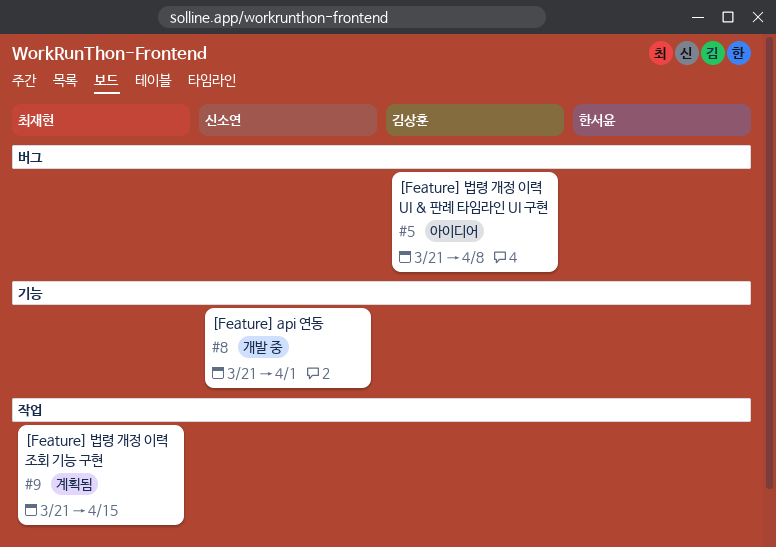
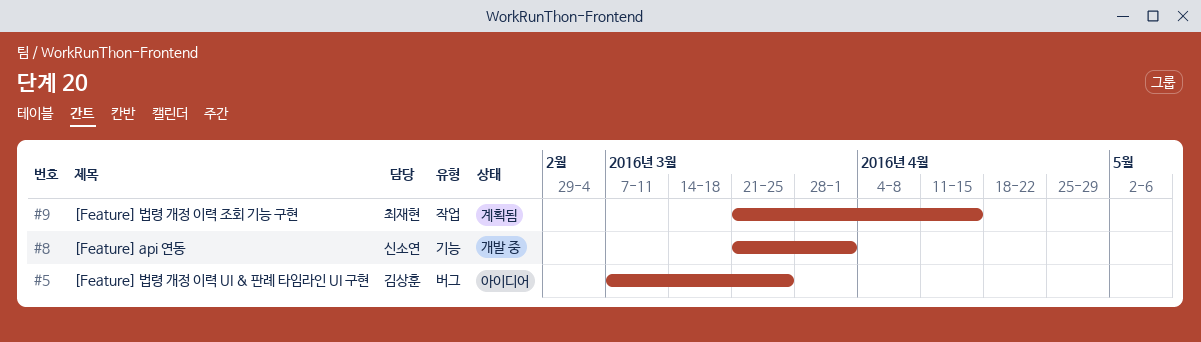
#5, start: Mar 21 -> Mar 7
#5, due: Apr 8 -> Mar 25

